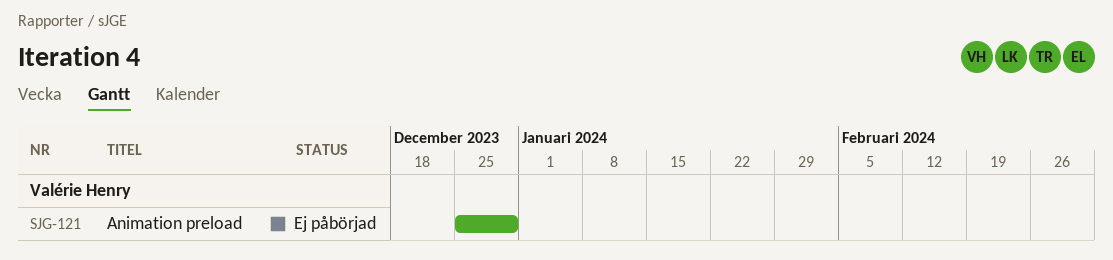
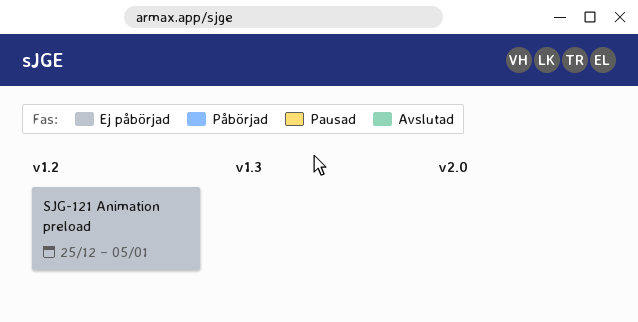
SJG-121, due: Dec 29 -> Jan 5

